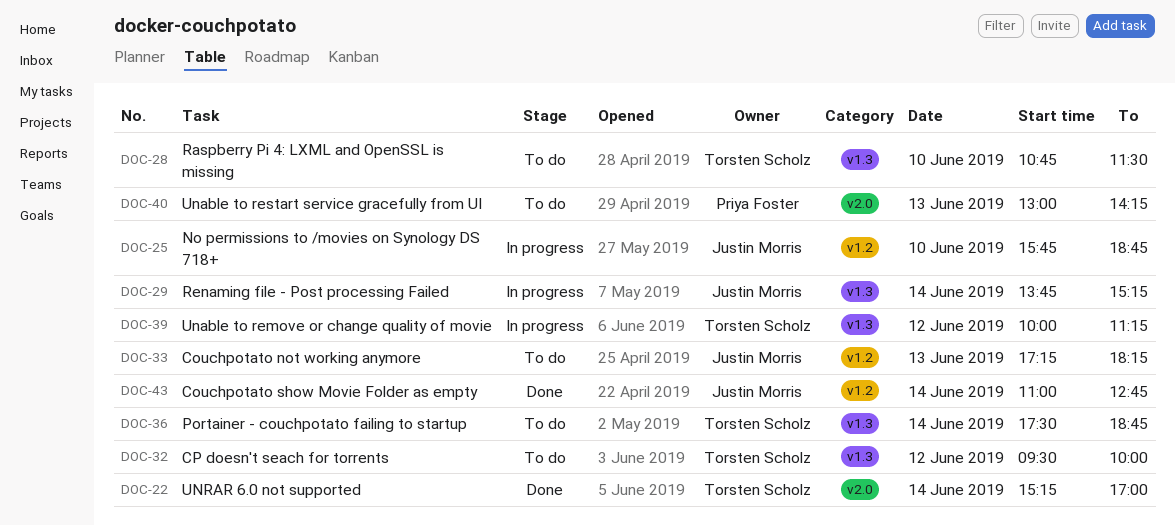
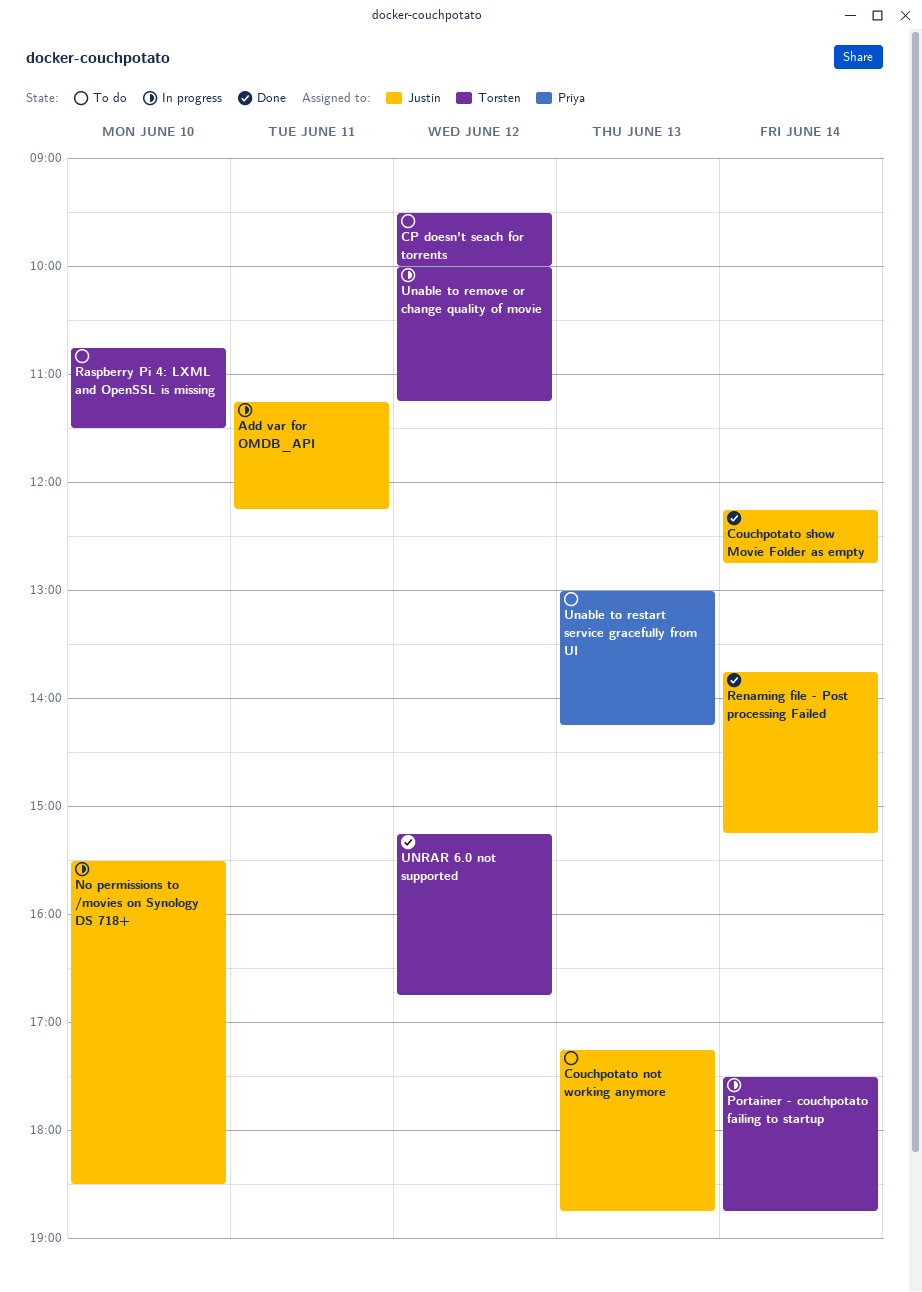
Add var for OMDB_API: none -> present
Couchpotato not working anymore, ends: 18:15 -> 18:45
Couchpotato show Movie Folder as empty, begins: 11:00 -> 12:15
No permissions to /movies on Synology DS 718+, begins: 15:45 -> 15:30
No permissions to /movies on Synology DS 718+, ends: 18:45 -> 18:30
Portainer - couchpotato failing to startup, status: To do -> In progress
Renaming file - Post processing Failed, status: In progress -> Done
UNRAR 6.0 not supported, day: Jun 14 -> Jun 12
UNRAR 6.0 not supported, ends: 17:00 -> 16:45

